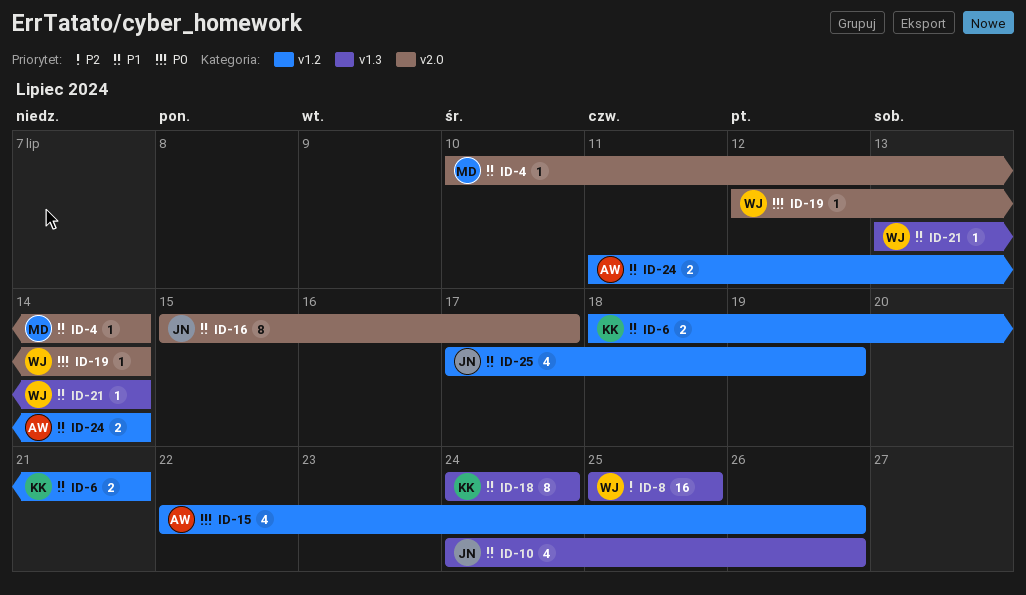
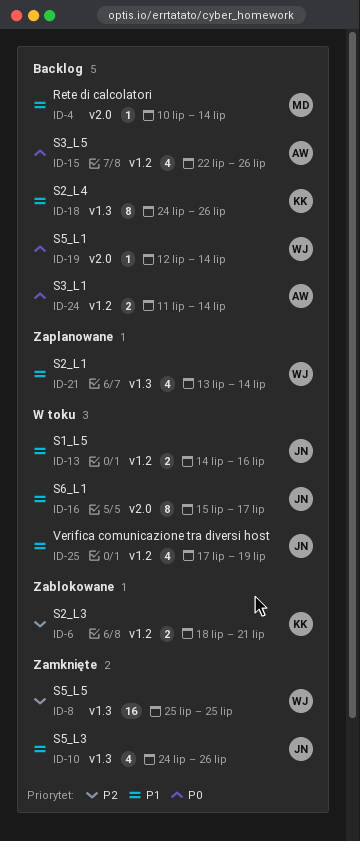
ID-6, priority: P1 -> P2
ID-13: none -> present
ID-18, due: Jul 24 -> Jul 26
ID-21, estimate: 1 -> 4
ID-24, priority: P1 -> P0

